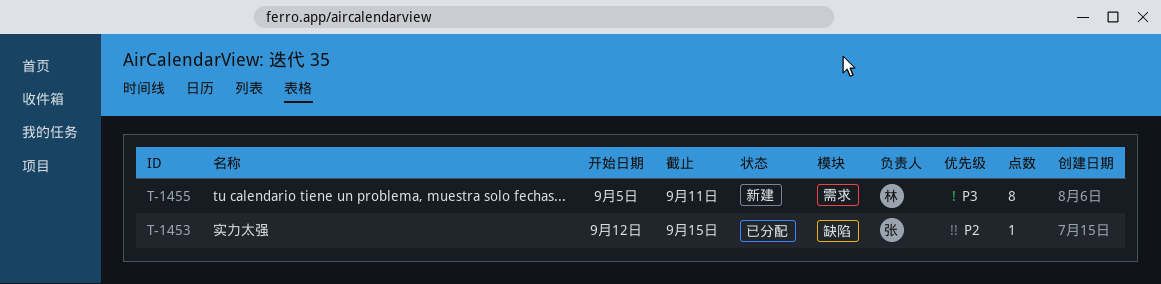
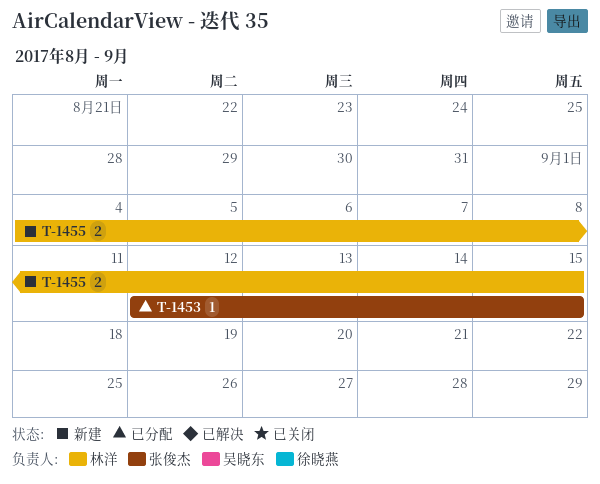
T-1455, estimate: 8 -> 2
T-1455, start: Sep 5 -> Sep 4
T-1455, due: Sep 11 -> Sep 15

